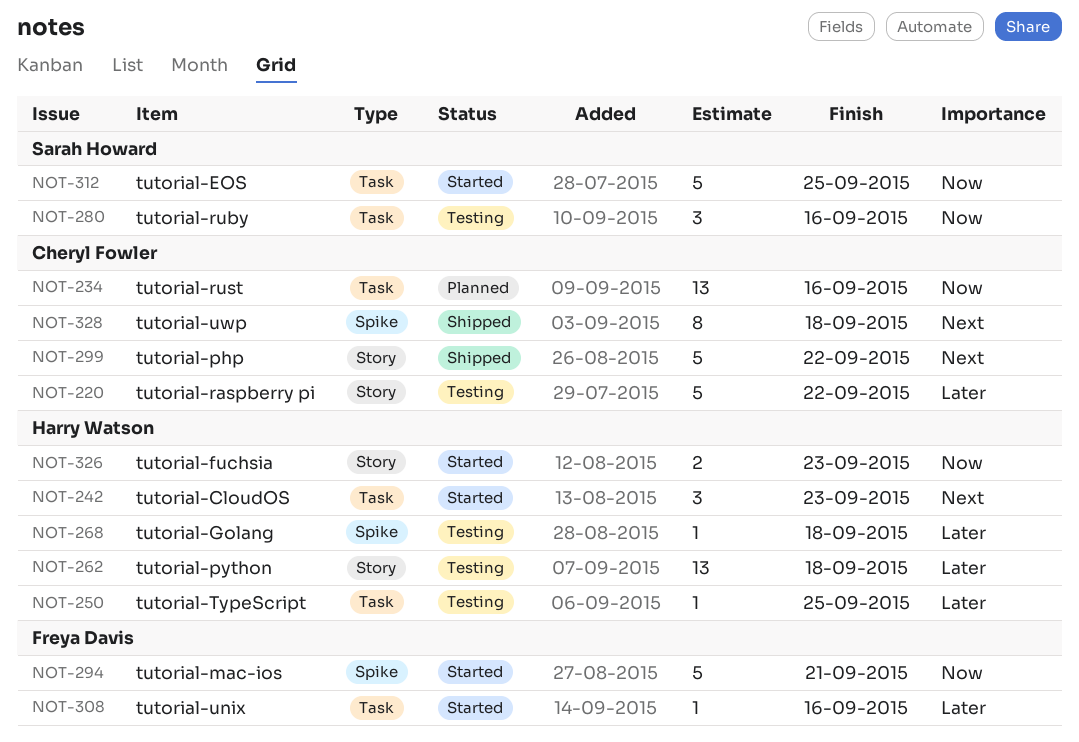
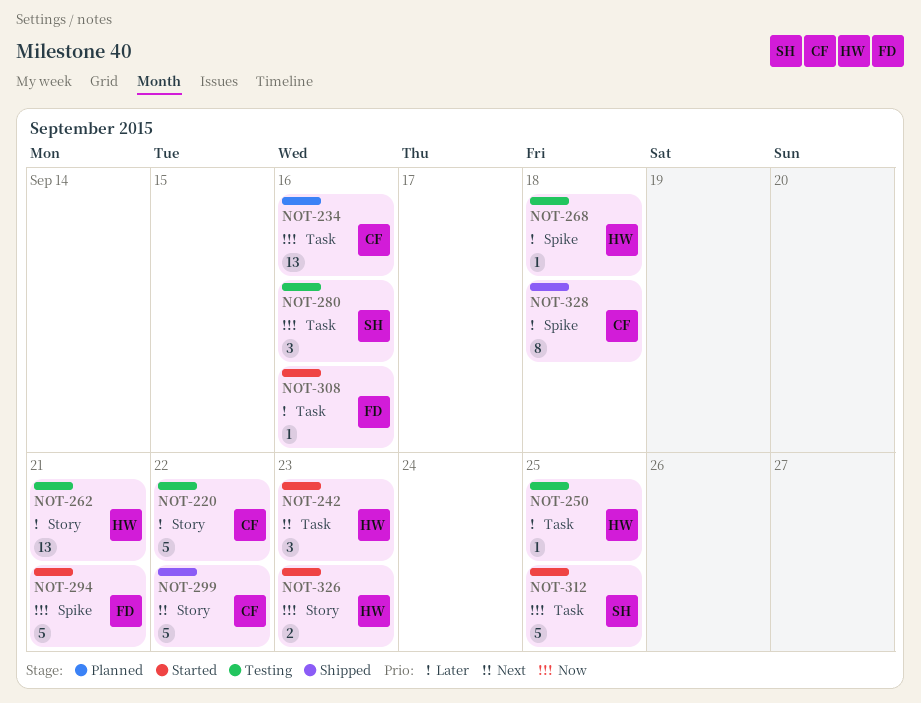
NOT-262, due: Sep 18 -> Sep 21
NOT-328, priority: Next -> Later

